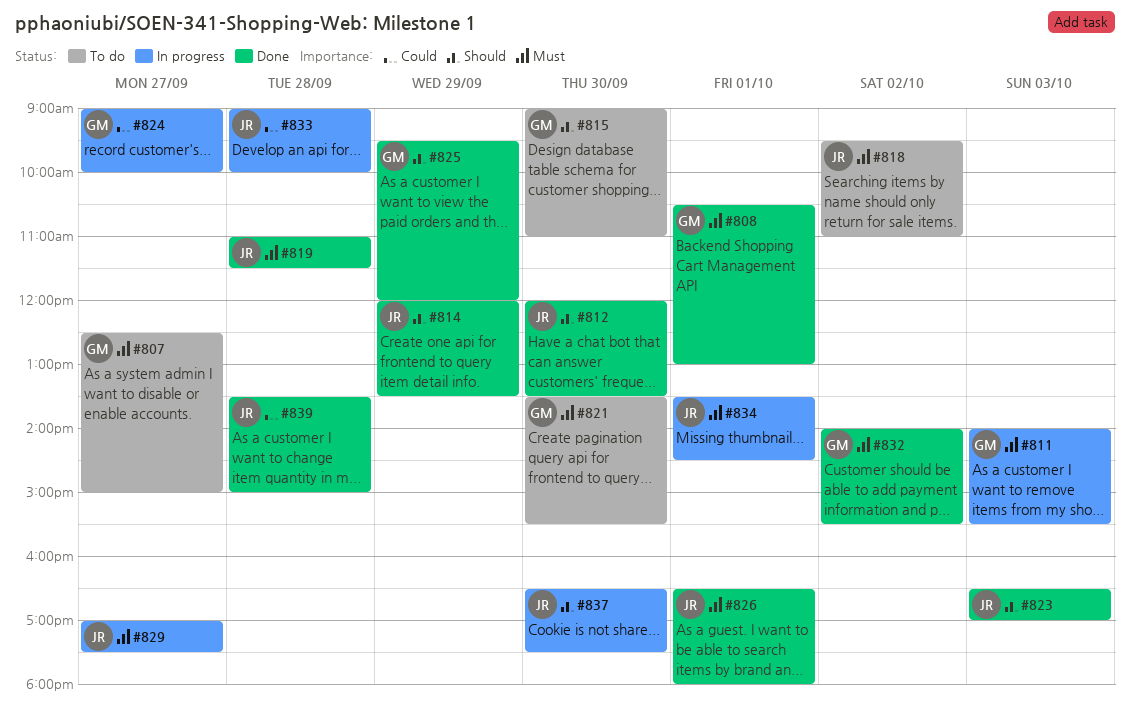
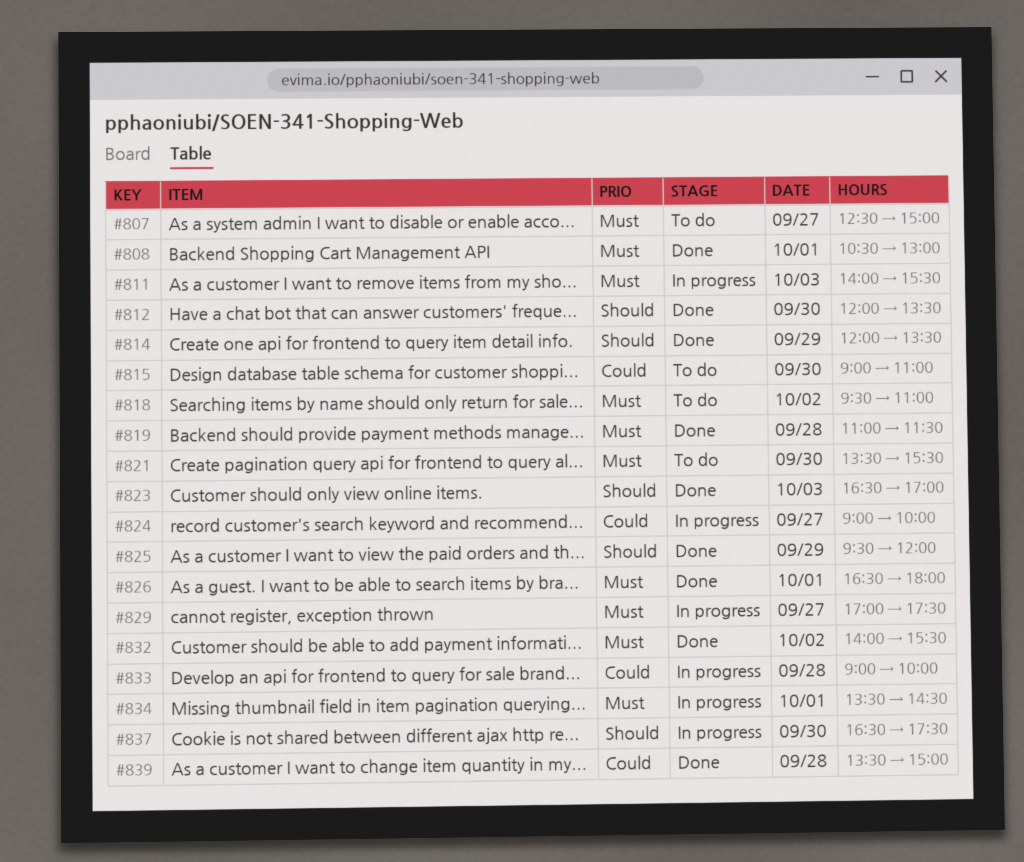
#815, priority: Should -> Could

